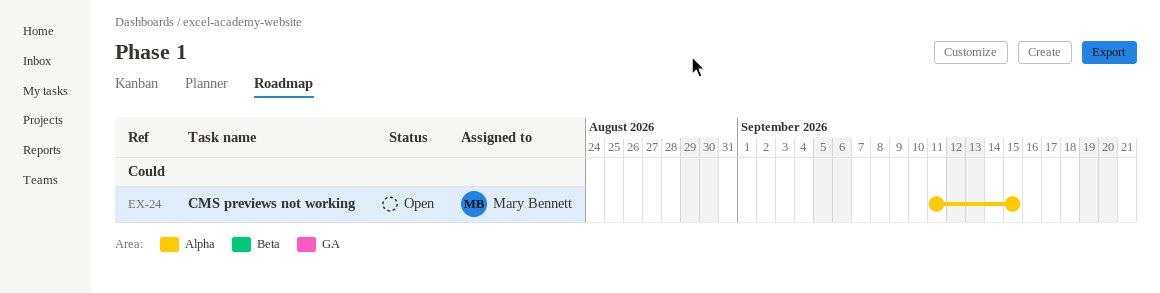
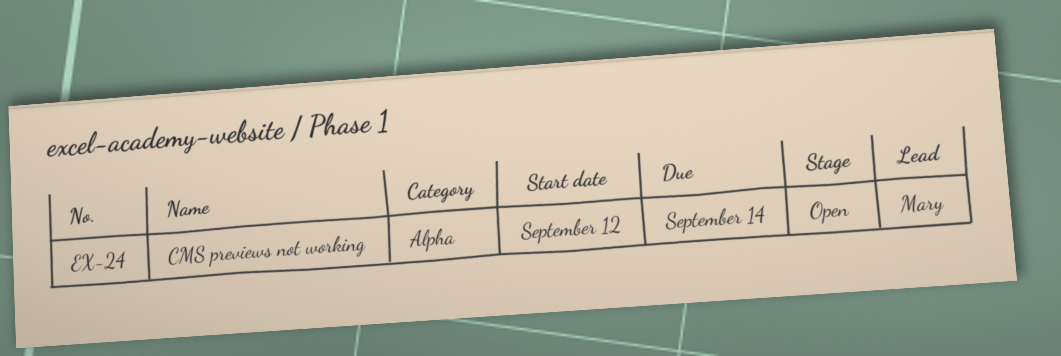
EX-24, start: Sep 11 -> Sep 12
EX-24, due: Sep 15 -> Sep 14

